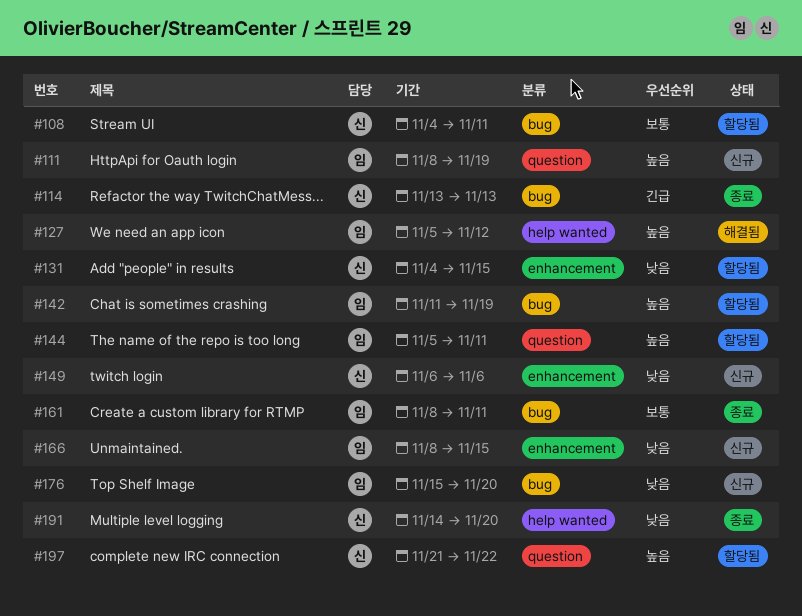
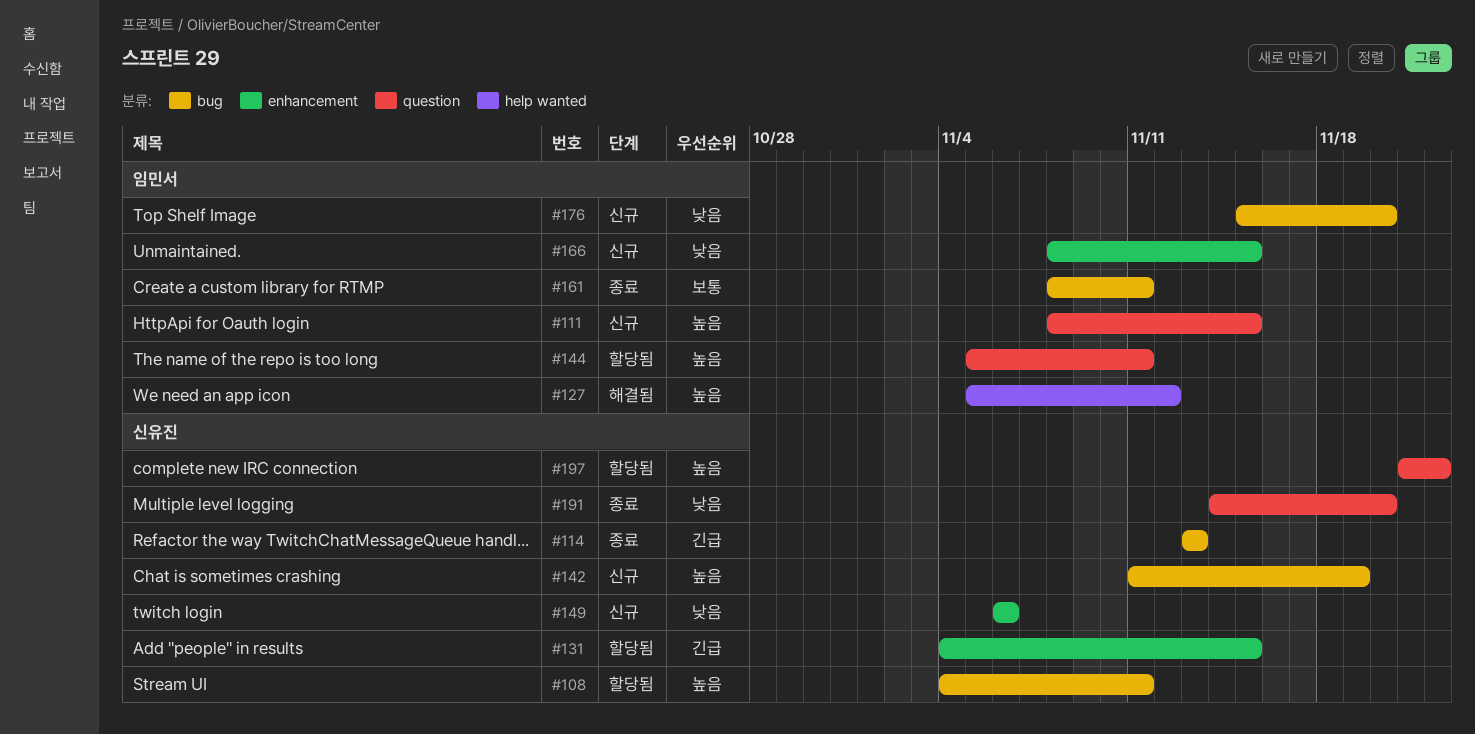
#108, priority: 보통 -> 높음
#111, due: Nov 19 -> Nov 15
#131, priority: 낮음 -> 긴급
#142, status: 할당됨 -> 신규
#142, owner: 임민서 -> 신유진
#191, label: help wanted -> question

